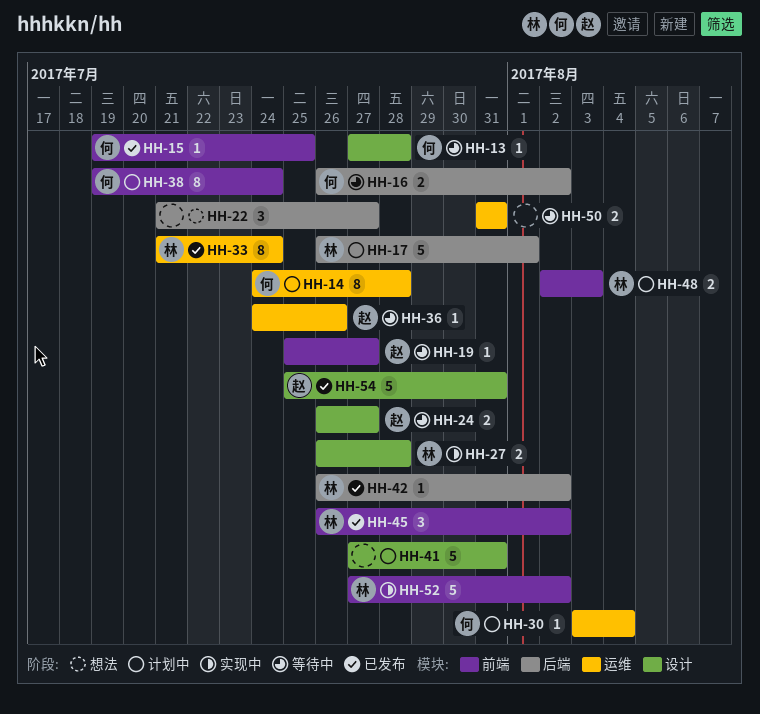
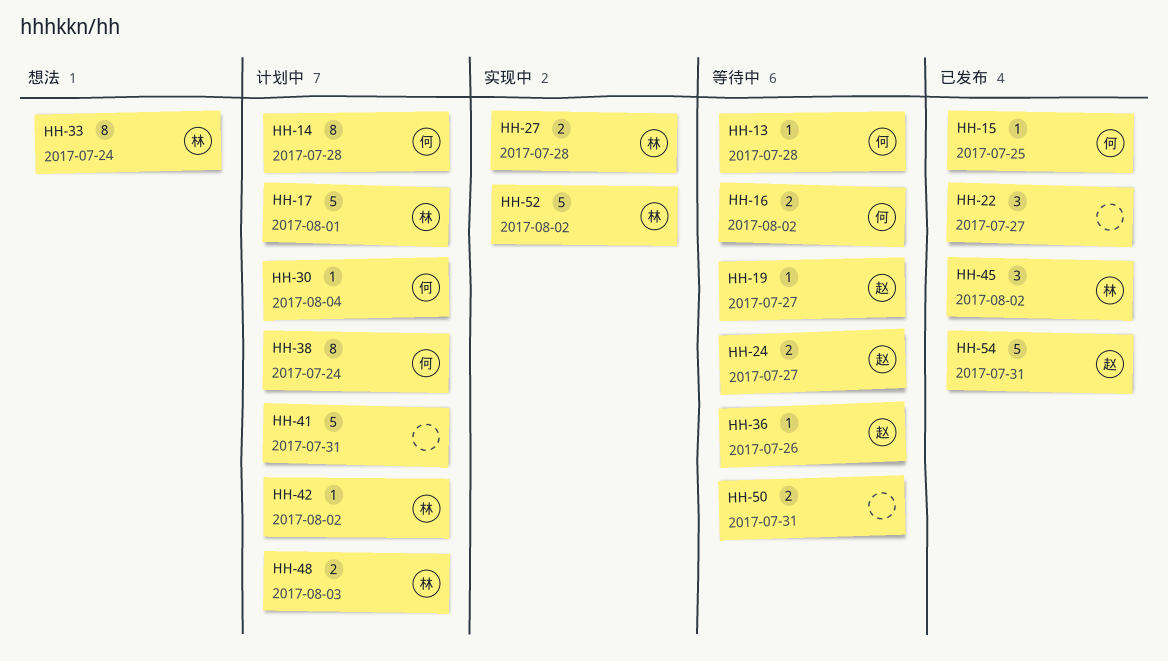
HH-22, status: 想法 -> 已发布
HH-33, status: 已发布 -> 想法
HH-42, status: 已发布 -> 计划中

